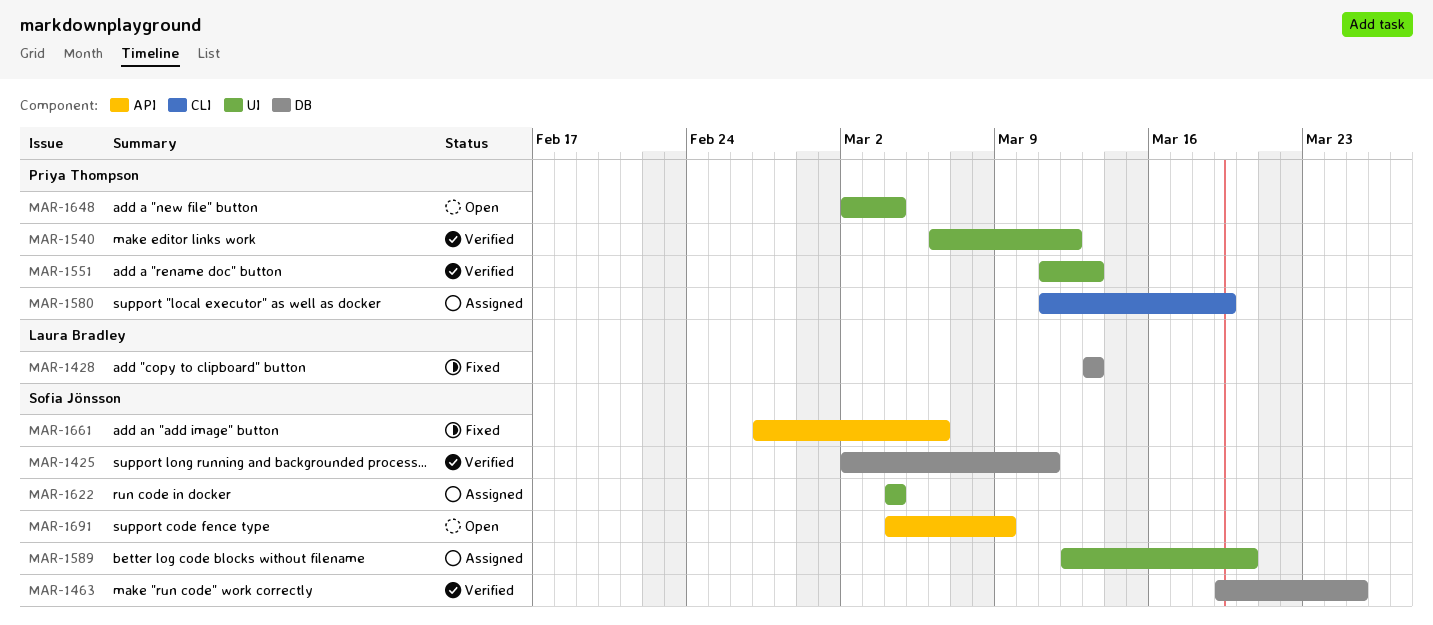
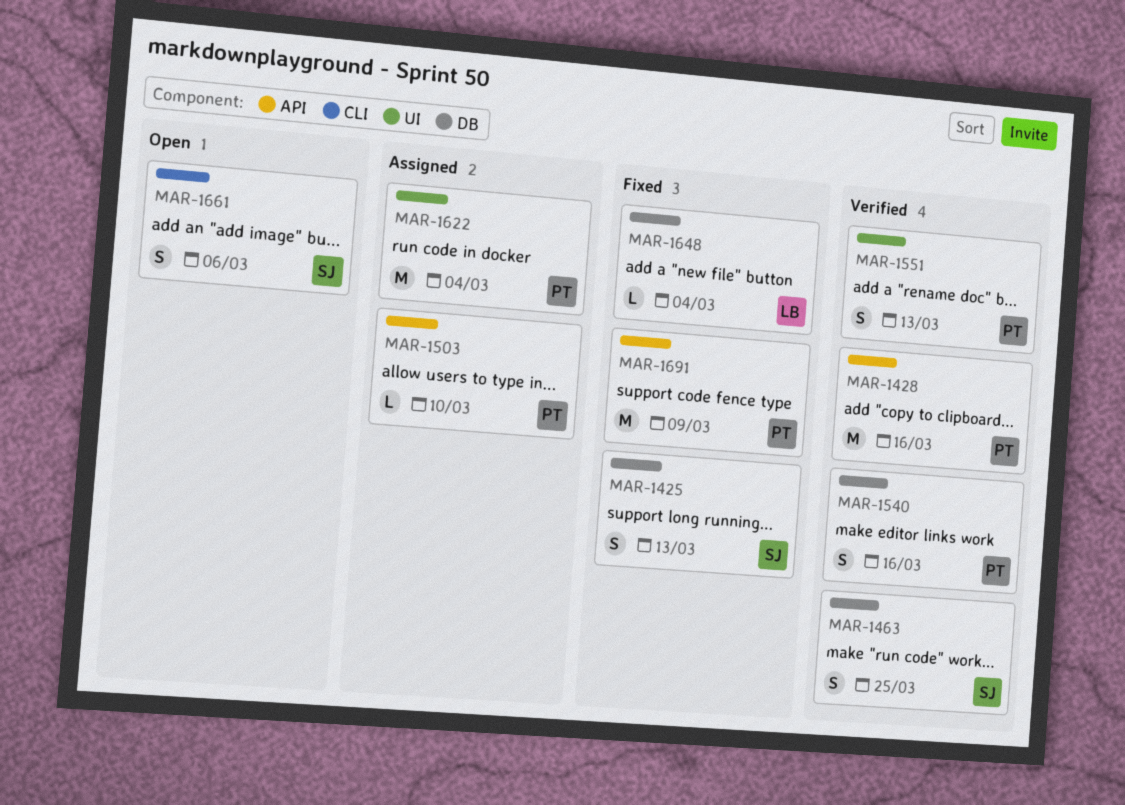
MAR-1425, status: Verified -> Fixed
MAR-1425, due: Mar 11 -> Mar 13
MAR-1428, status: Fixed -> Verified
MAR-1428, owner: Laura Bradley -> Priya Thompson
MAR-1428, label: DB -> API
MAR-1428, due: Mar 13 -> Mar 16
MAR-1503: none -> present
MAR-1540, label: UI -> DB
MAR-1540, due: Mar 12 -> Mar 16
MAR-1580: present -> none
MAR-1589: present -> none
MAR-1622, owner: Sofia Jönsson -> Priya Thompson
MAR-1648, status: Open -> Fixed
MAR-1648, owner: Priya Thompson -> Laura Bradley
MAR-1648, label: UI -> DB
MAR-1661, status: Fixed -> Open
MAR-1661, label: API -> CLI
MAR-1691, status: Open -> Fixed
MAR-1691, owner: Sofia Jönsson -> Priya Thompson

